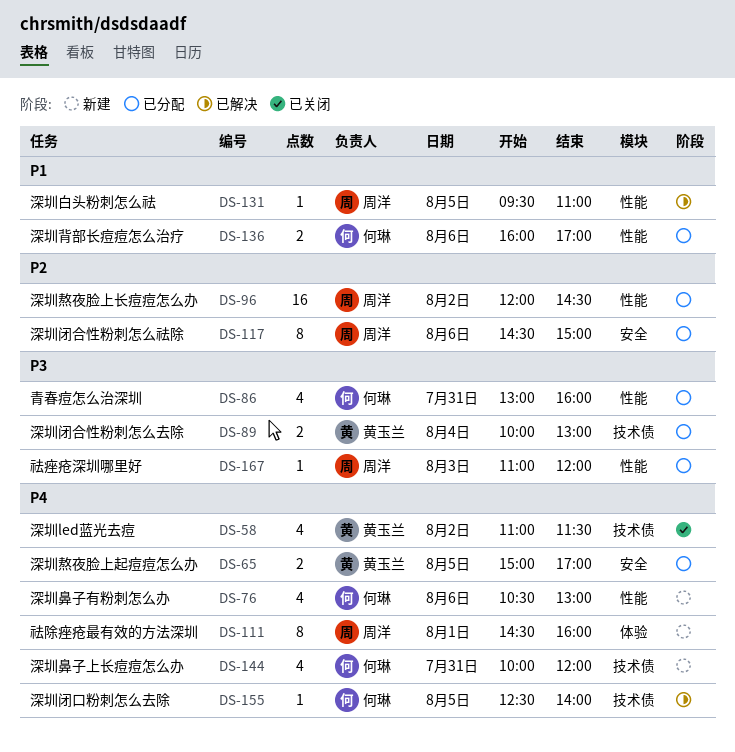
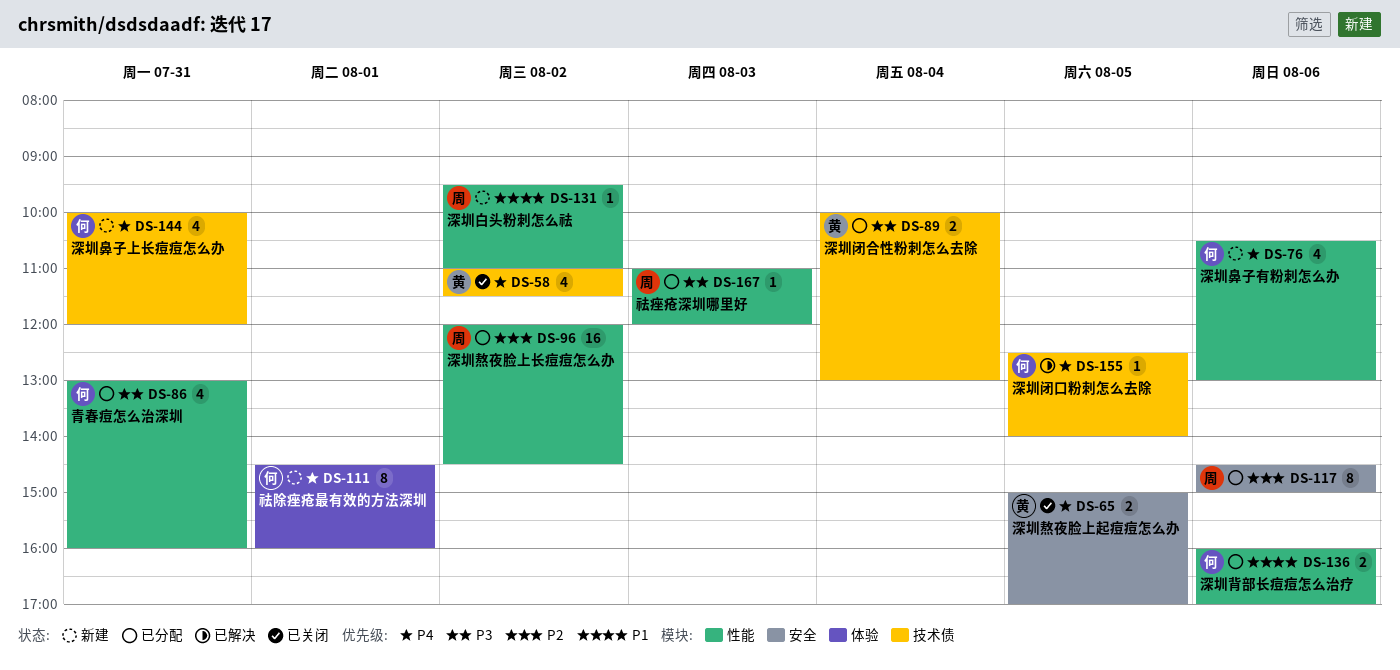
DS-65, status: 已分配 -> 已关闭
DS-111, owner: 周洋 -> 何琳
DS-131, status: 已解决 -> 新建
DS-131, day: Aug 5 -> Aug 2

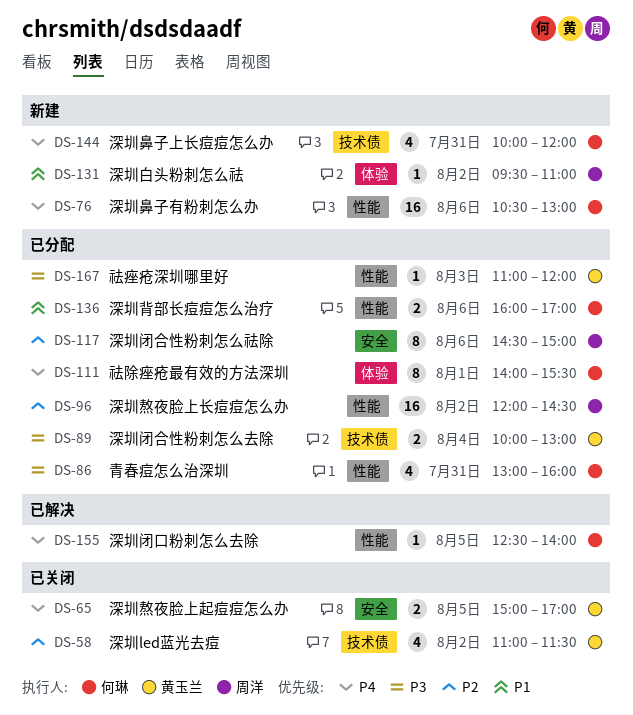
DS-58, priority: P4 -> P2
DS-76, estimate: 4 -> 16
DS-111, status: 新建 -> 已分配
DS-111, begins: 14:30 -> 14:00
DS-111, ends: 16:00 -> 15:30
DS-131, label: 性能 -> 体验
DS-155, label: 技术债 -> 性能
DS-167, owner: 周洋 -> 黄玉兰

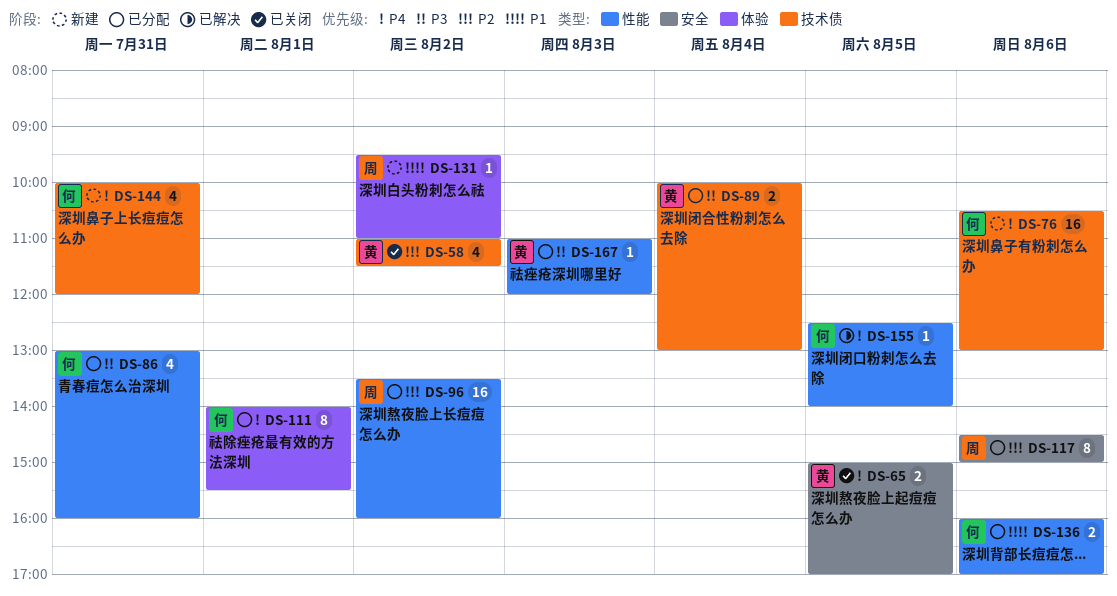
DS-76, label: 性能 -> 技术债
DS-96, begins: 12:00 -> 13:30
DS-96, ends: 14:30 -> 16:00

